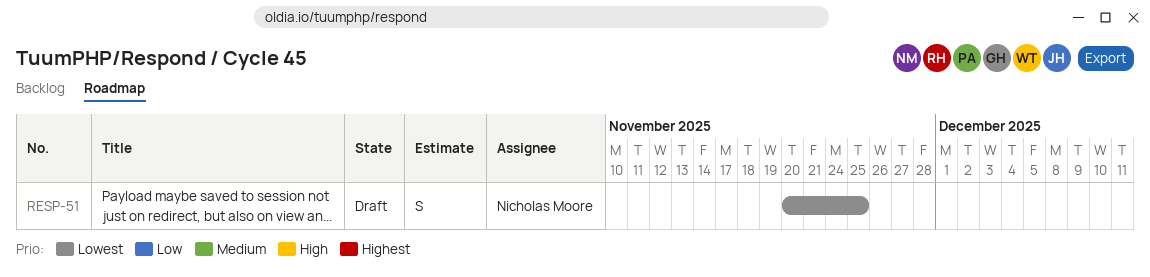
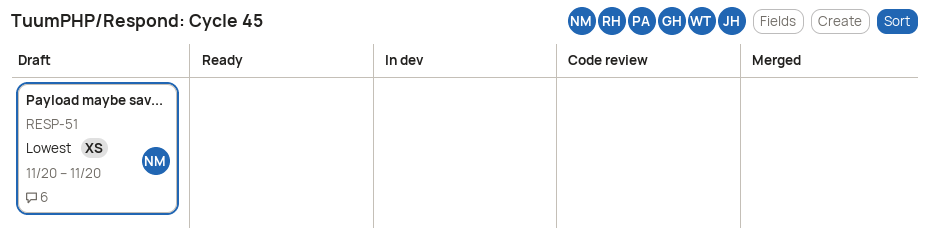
RESP-51, estimate: S -> XS
RESP-51, due: Nov 25 -> Nov 20

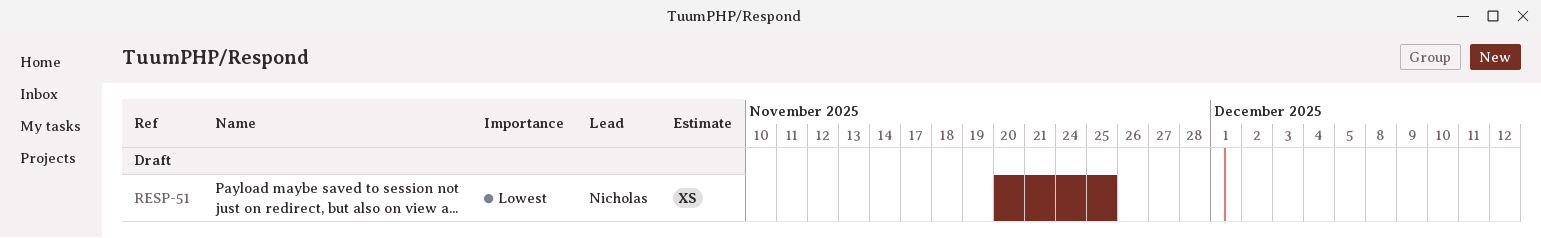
RESP-51, due: Nov 20 -> Nov 25

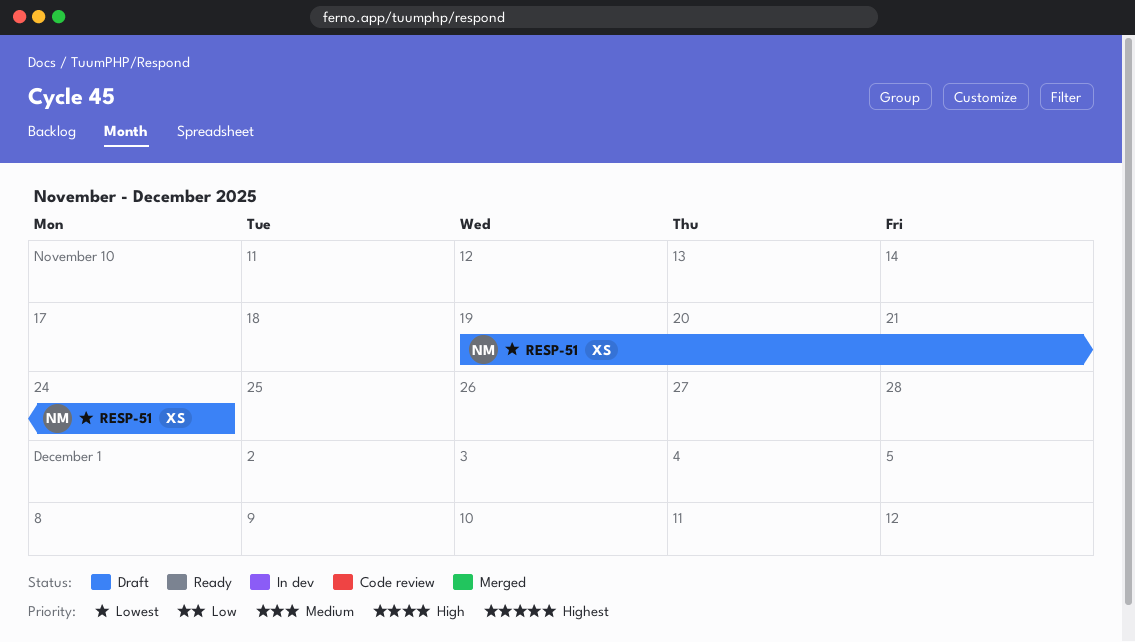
RESP-51, start: Nov 20 -> Nov 19
RESP-51, due: Nov 25 -> Nov 24

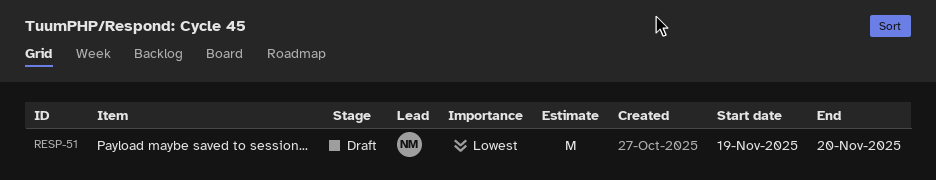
RESP-51, estimate: XS -> M
RESP-51, due: Nov 24 -> Nov 20

